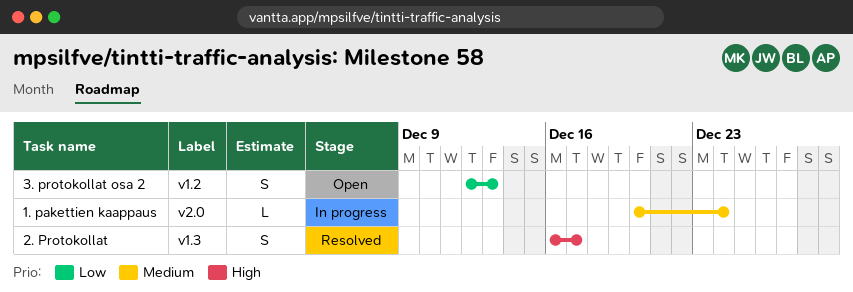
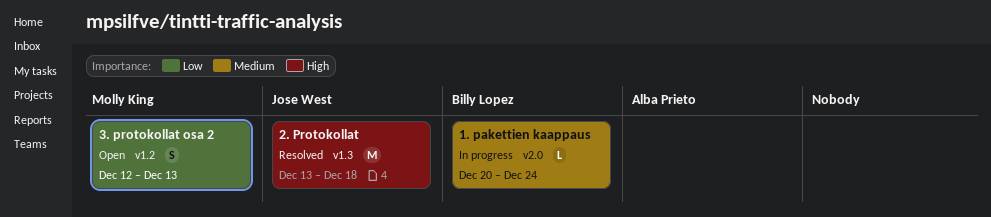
2. Protokollat, estimate: S -> M
2. Protokollat, start: Dec 16 -> Dec 13
2. Protokollat, due: Dec 17 -> Dec 18

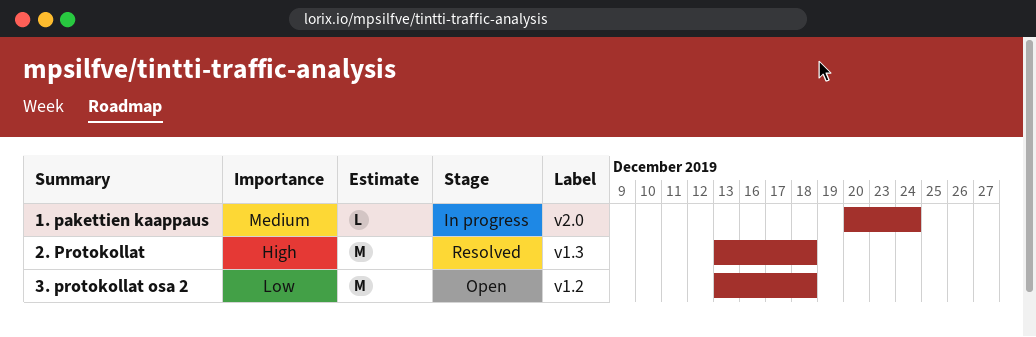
3. protokollat osa 2, estimate: S -> M
3. protokollat osa 2, start: Dec 12 -> Dec 13
3. protokollat osa 2, due: Dec 13 -> Dec 18

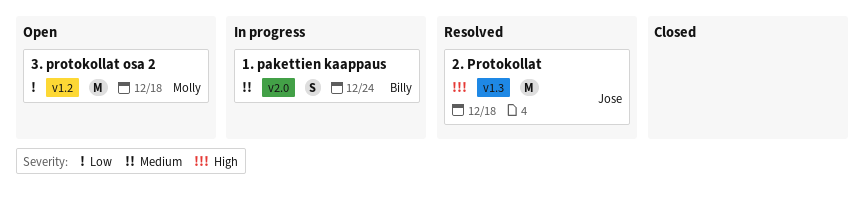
1. pakettien kaappaus, estimate: L -> S

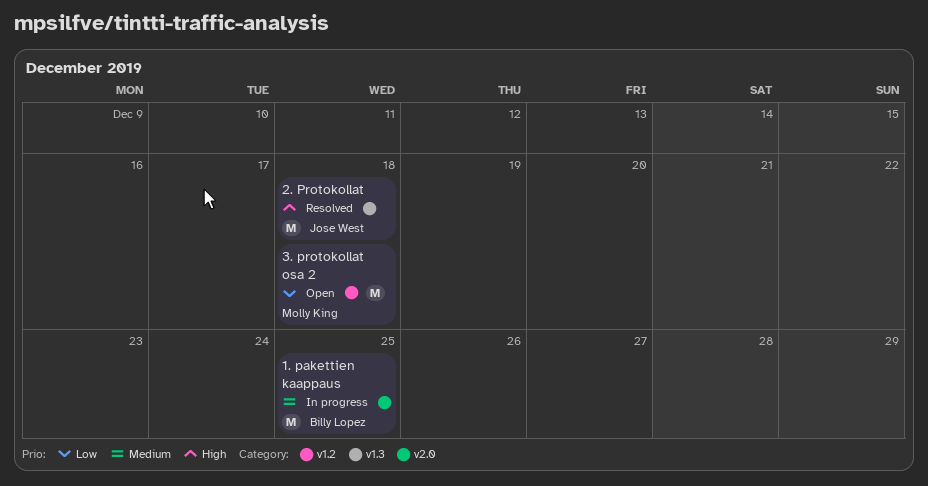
1. pakettien kaappaus, estimate: S -> M
1. pakettien kaappaus, due: Dec 24 -> Dec 25

